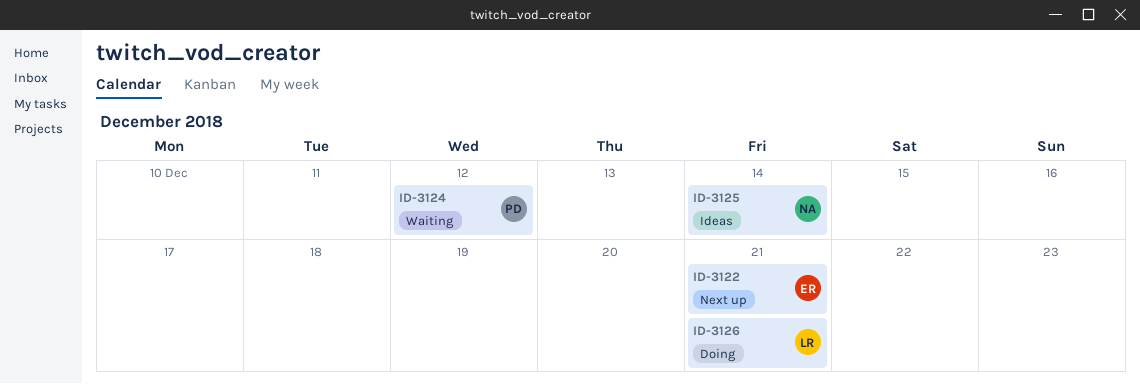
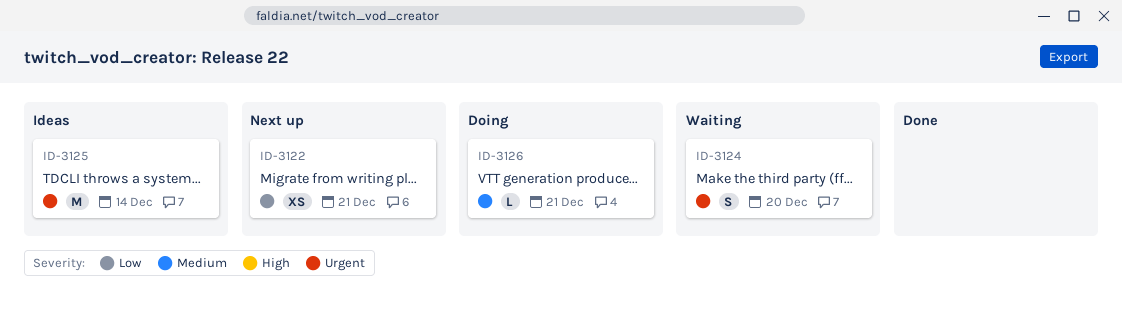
ID-3124, due: Dec 12 -> Dec 20

